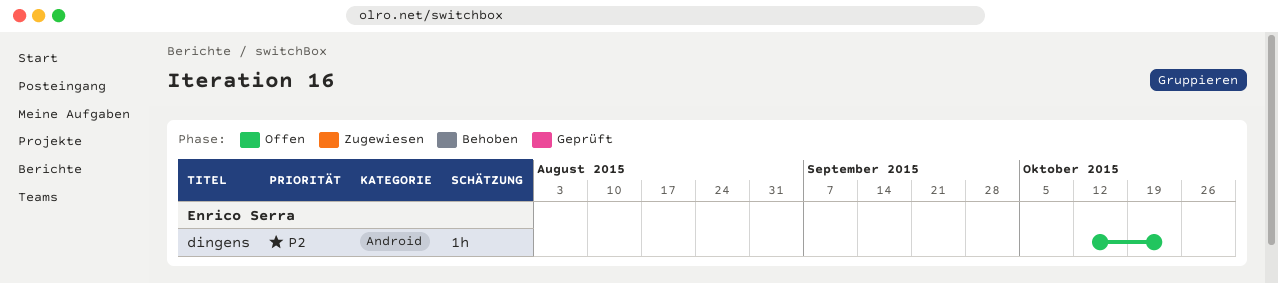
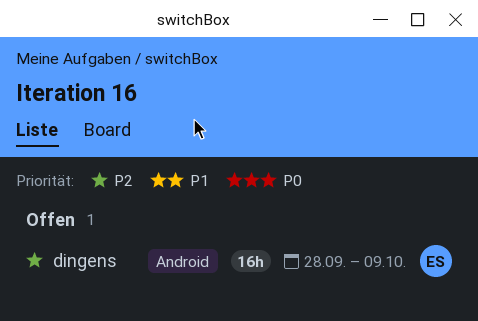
dingens, estimate: 1h -> 16h
dingens, start: Oct 12 -> Sep 28
dingens, due: Oct 23 -> Oct 9

